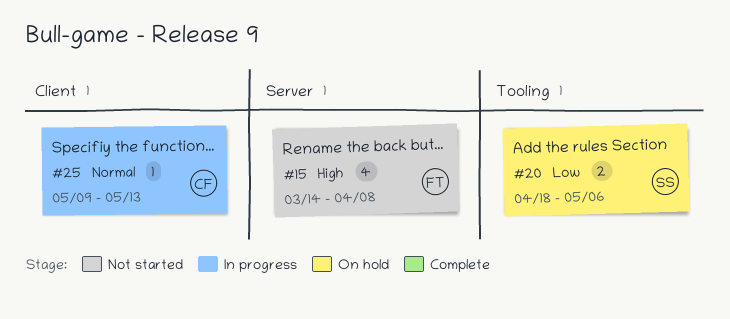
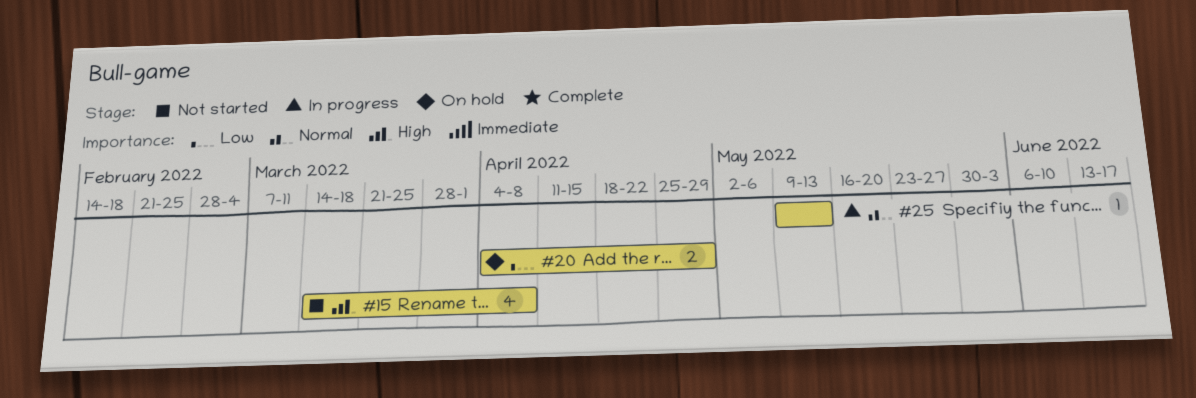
#20, start: Apr 18 -> Apr 4
#20, due: May 6 -> Apr 29

